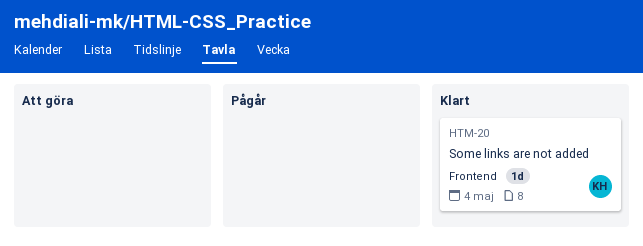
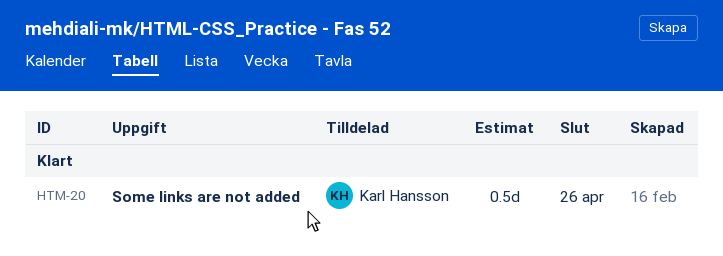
HTM-20, estimate: 1d -> 0.5d
HTM-20, due: May 4 -> Apr 26

